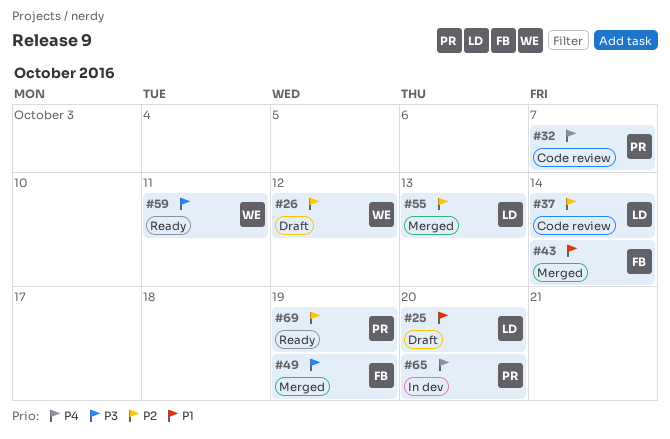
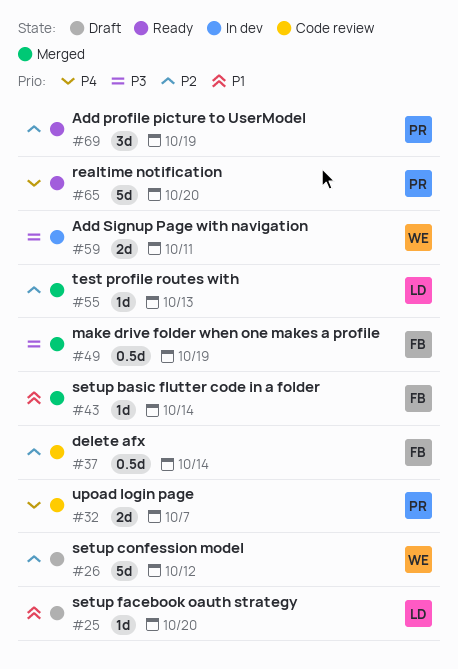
#37, owner: LD -> FB
#59, status: Ready -> In dev
#65, status: In dev -> Ready

